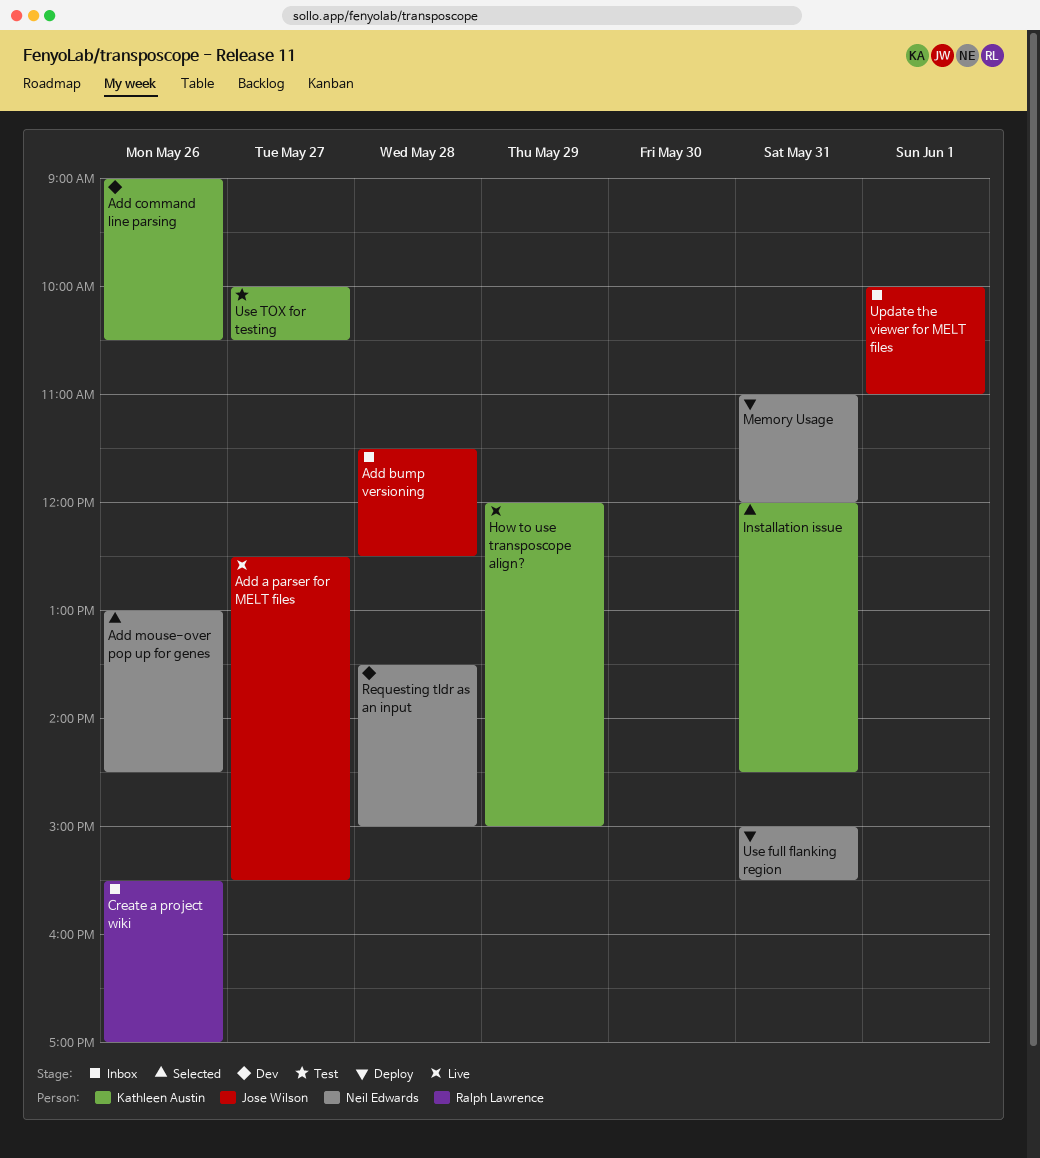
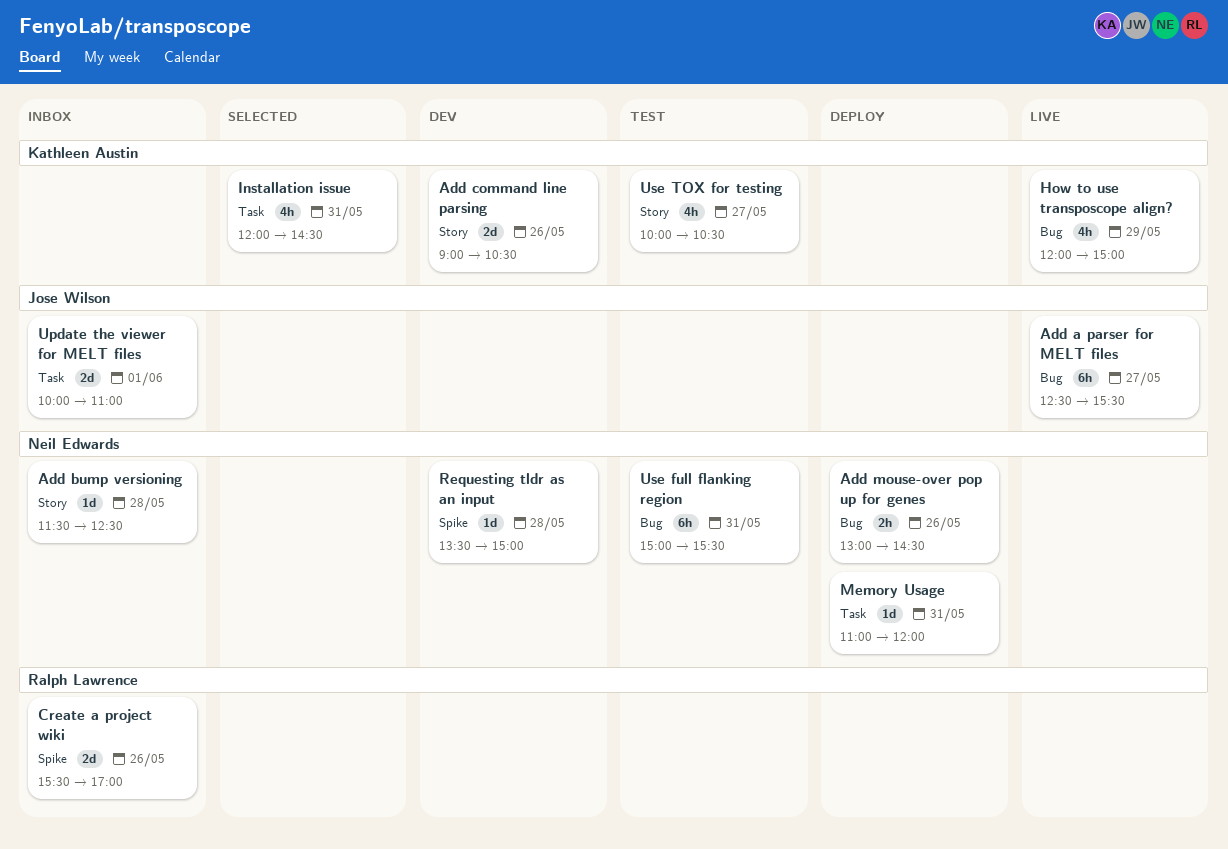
Add bump versioning, owner: Jose Wilson -> Neil Edwards
Add mouse-over pop up for genes, status: Selected -> Deploy
Use full flanking region, status: Deploy -> Test

